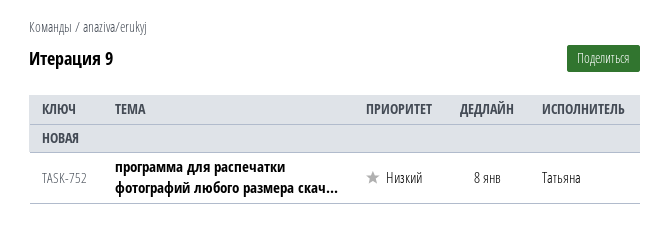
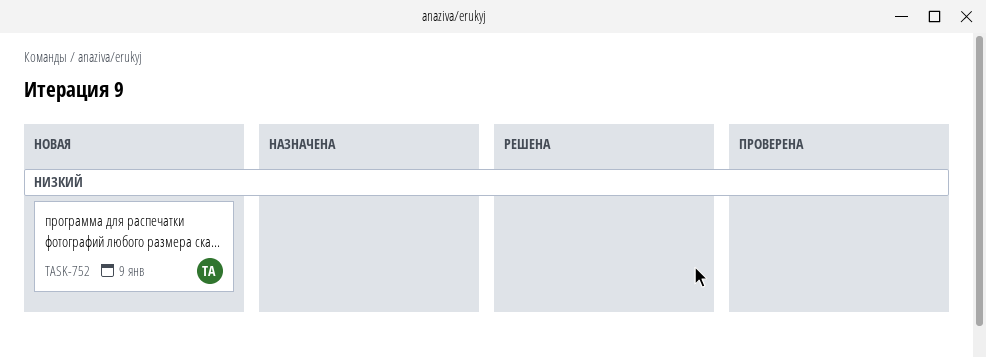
TASK-752, due: Jan 8 -> Jan 9

